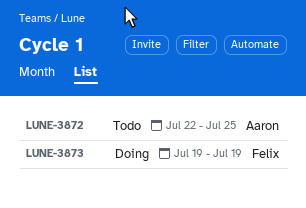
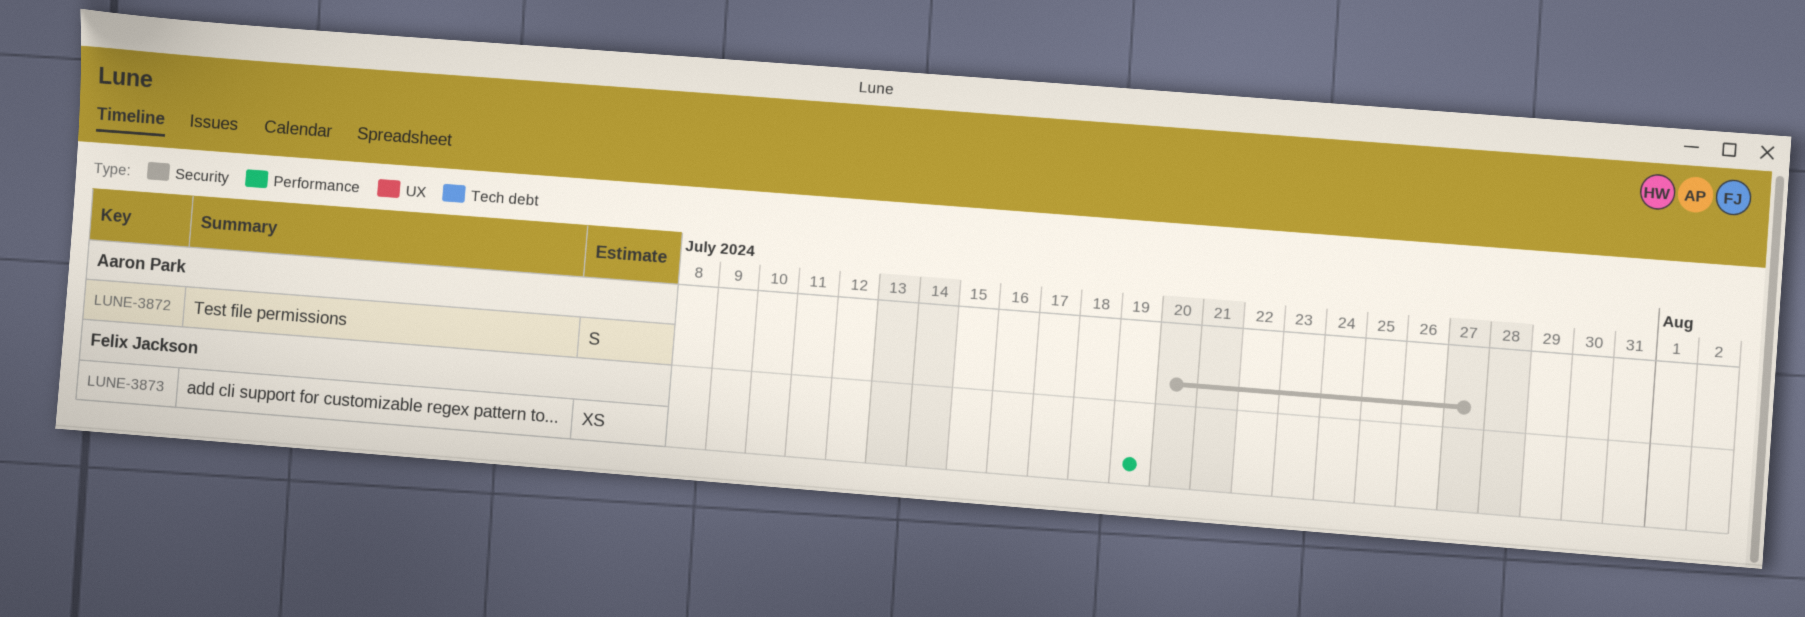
LUNE-3872, start: Jul 22 -> Jul 20
LUNE-3872, due: Jul 25 -> Jul 27

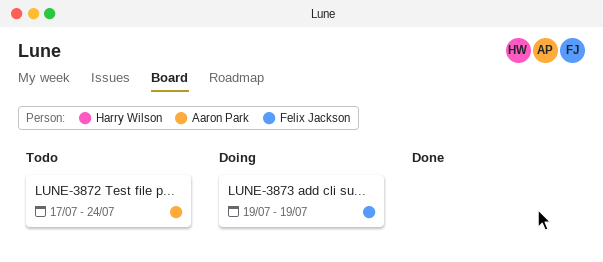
LUNE-3872, start: Jul 20 -> Jul 17
LUNE-3872, due: Jul 27 -> Jul 24

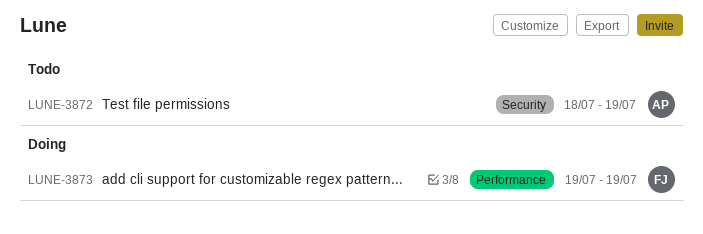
LUNE-3872, start: Jul 17 -> Jul 18
LUNE-3872, due: Jul 24 -> Jul 19

